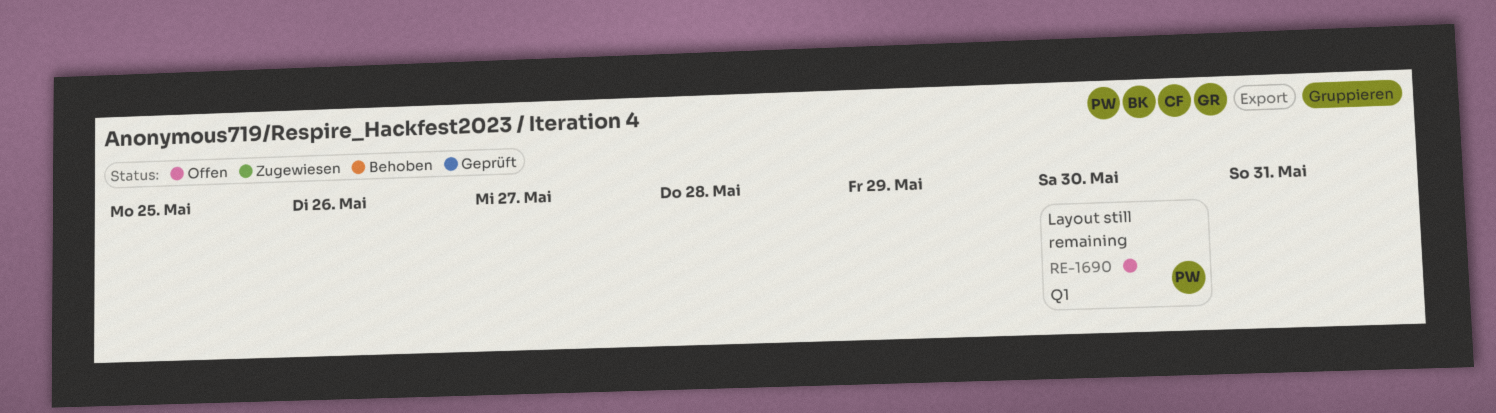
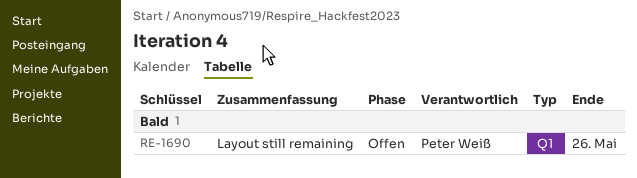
RE-1690, due: May 30 -> May 26

